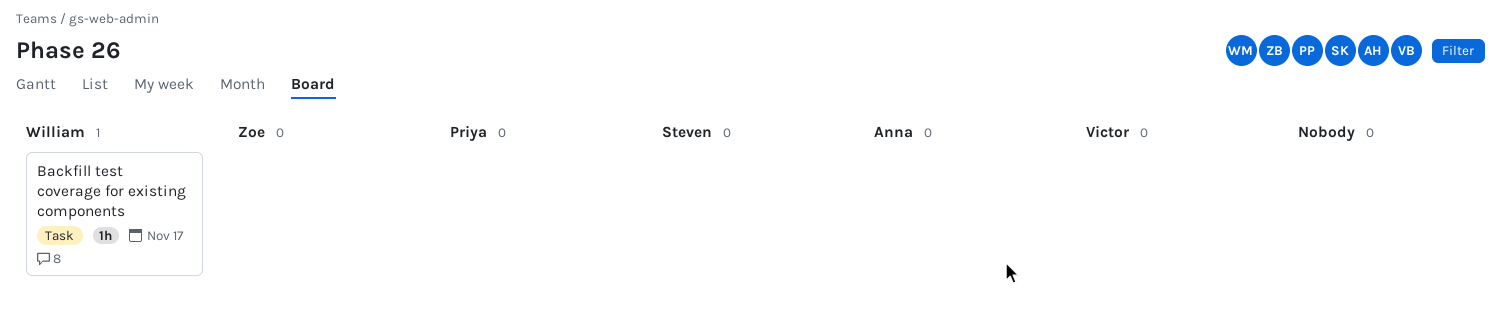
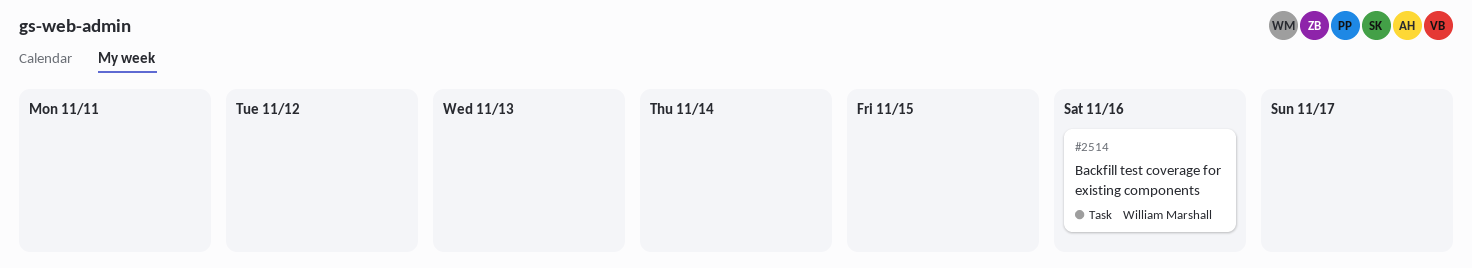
Backfill test coverage for existing components, due: Nov 17 -> Nov 16

